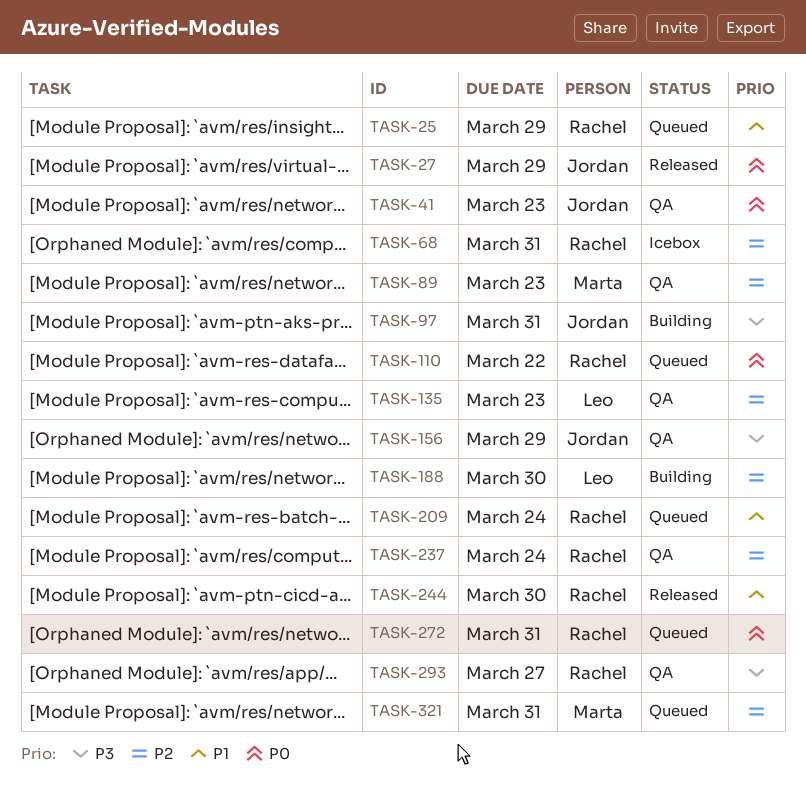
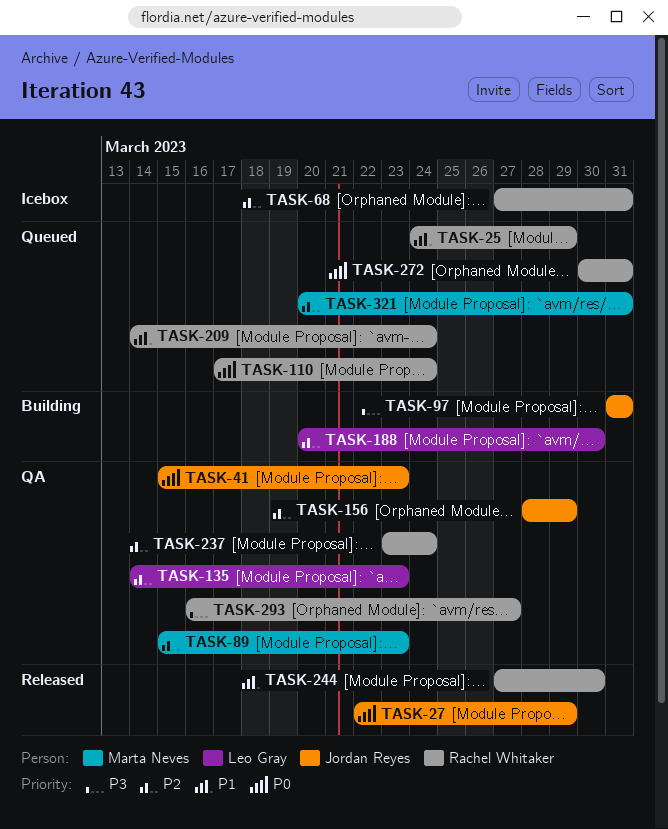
TASK-110, due: Mar 22 -> Mar 24
TASK-156, priority: P3 -> P2

